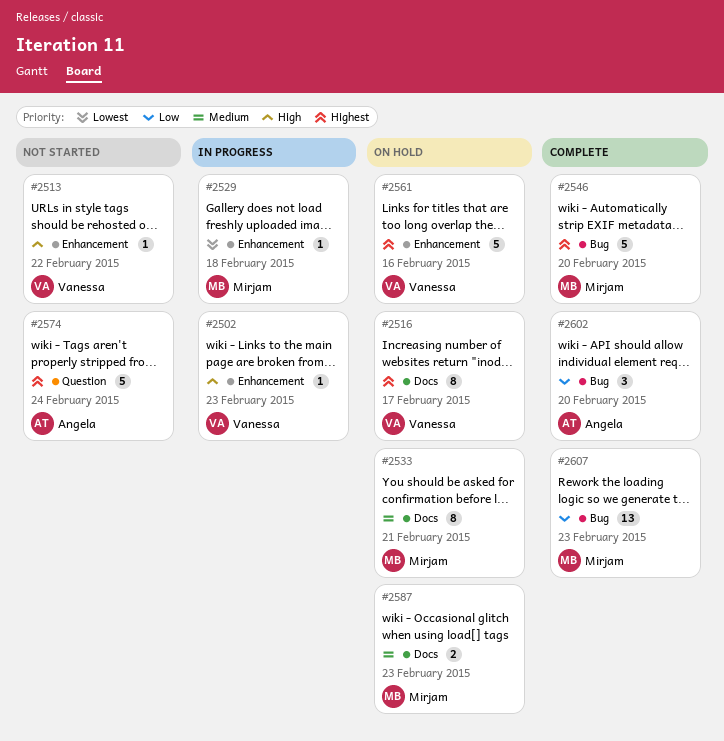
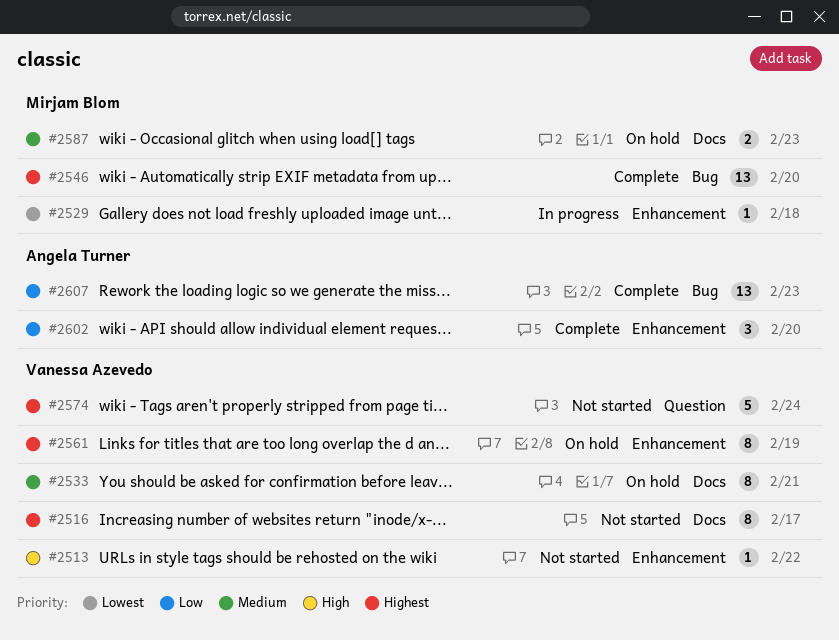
#2502: present -> none
#2516, status: On hold -> Not started
#2533, owner: Mirjam Blom -> Vanessa Azevedo
#2546, estimate: 5 -> 13
#2561, estimate: 5 -> 8
#2561, due: Feb 16 -> Feb 19
#2574, owner: Angela Turner -> Vanessa Azevedo
#2602, label: Bug -> Enhancement
#2607, owner: Mirjam Blom -> Angela Turner

